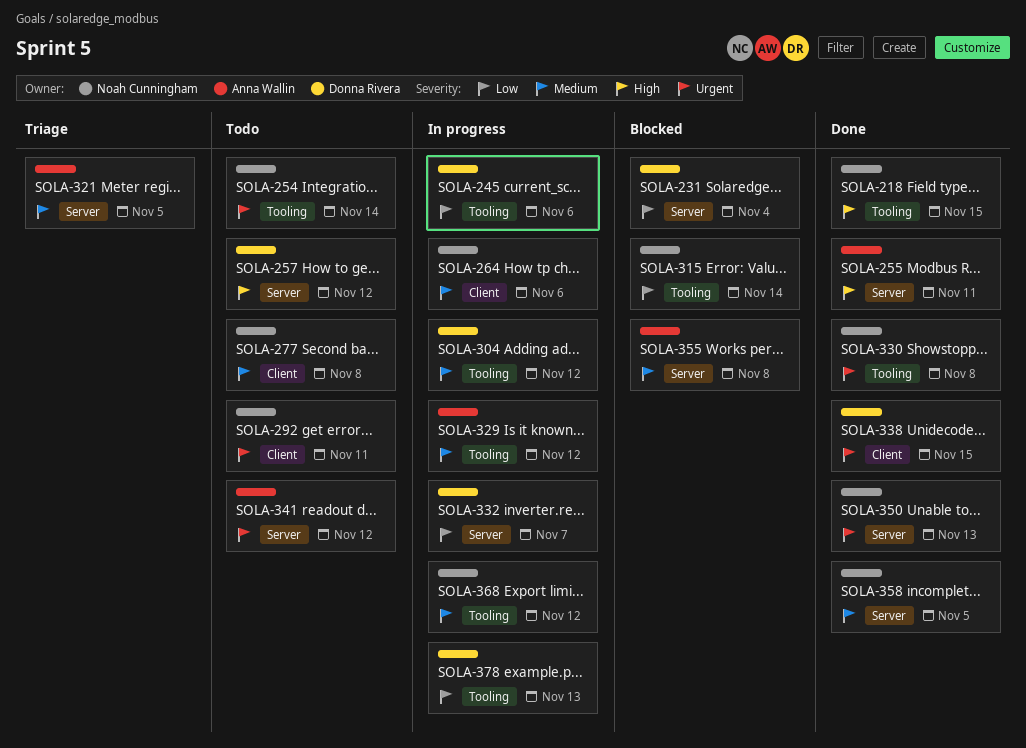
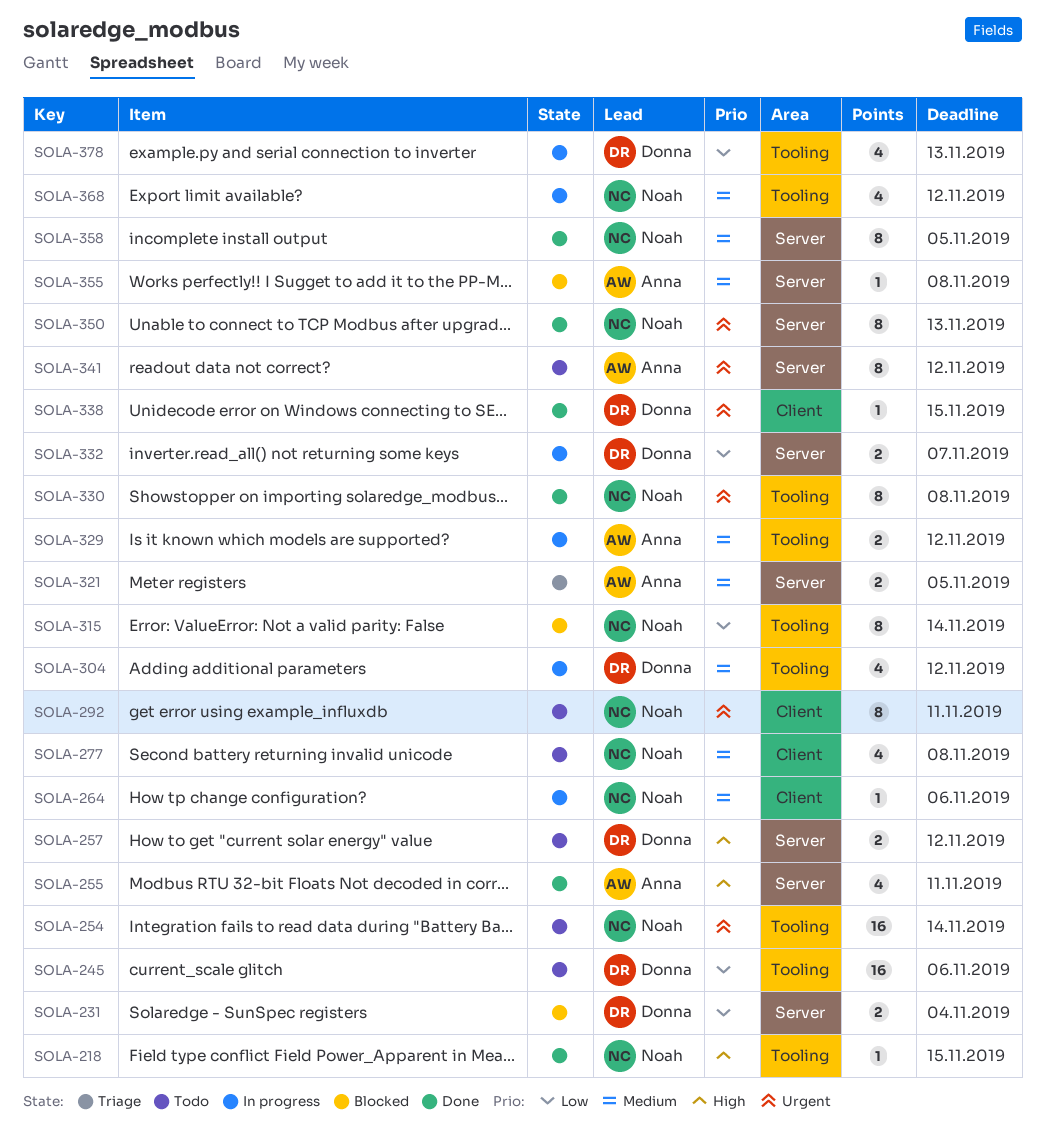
SOLA-245, status: In progress -> Todo

